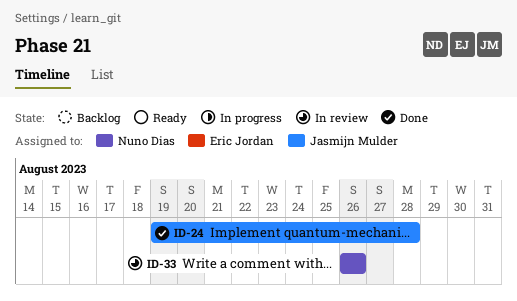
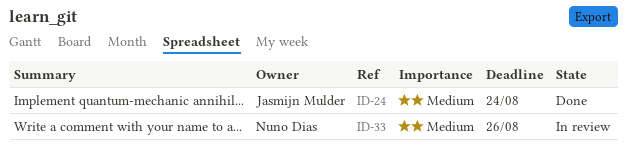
ID-24, due: Aug 28 -> Aug 24

